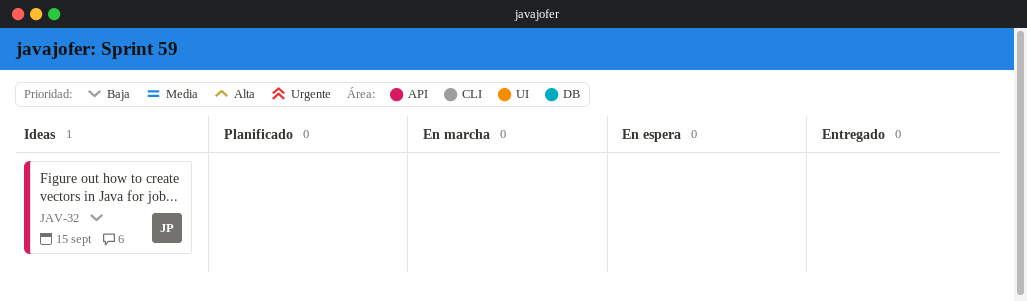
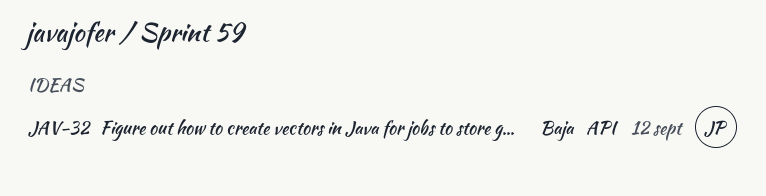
JAV-32, due: Sep 15 -> Sep 12

